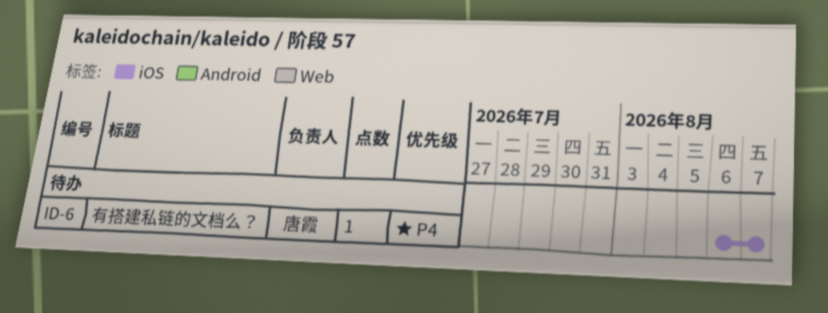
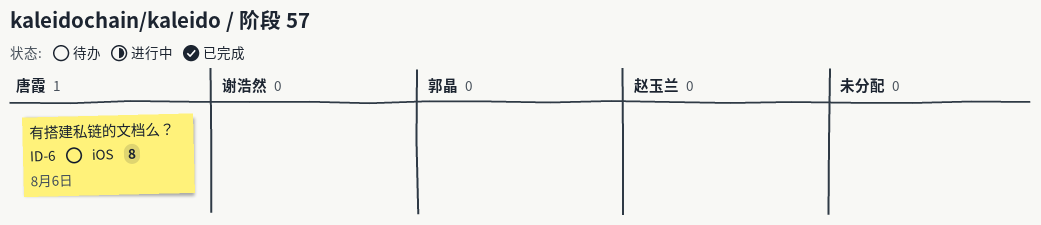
ID-6, estimate: 1 -> 8
ID-6, due: Aug 7 -> Aug 6

